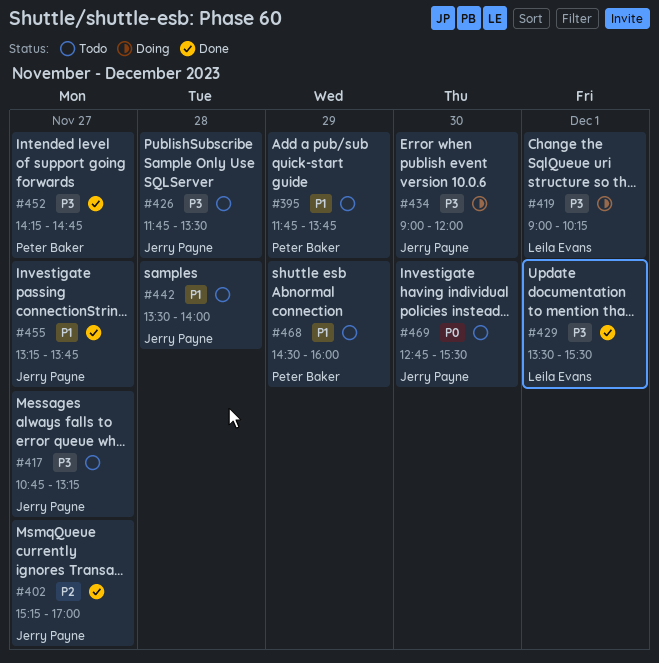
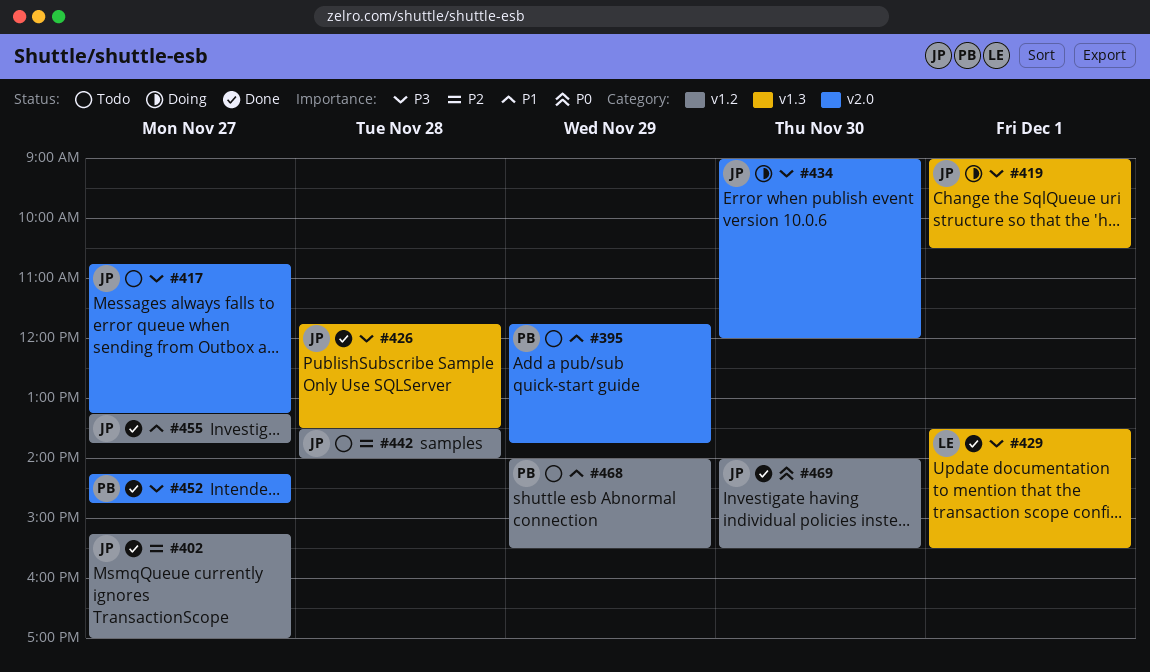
#419, owner: Leila Evans -> Jerry Payne
#419, ends: 10:15 -> 10:30
#426, status: Todo -> Done
#442, priority: P1 -> P2
#468, begins: 14:30 -> 14:00
#468, ends: 16:00 -> 15:30
#469, status: Todo -> Done
#469, begins: 12:45 -> 14:00

